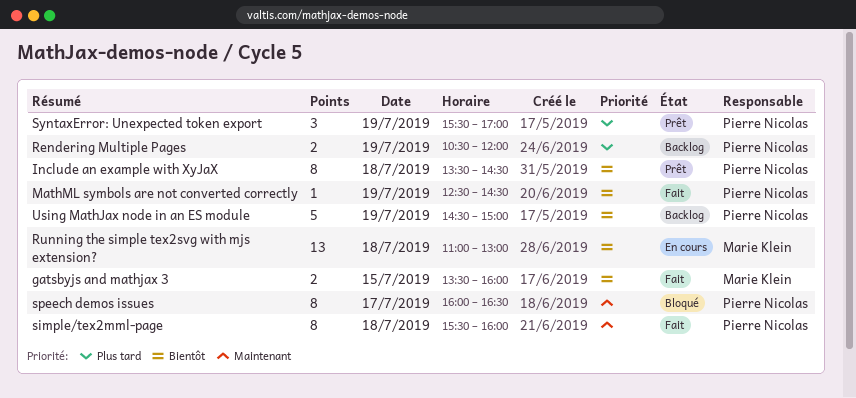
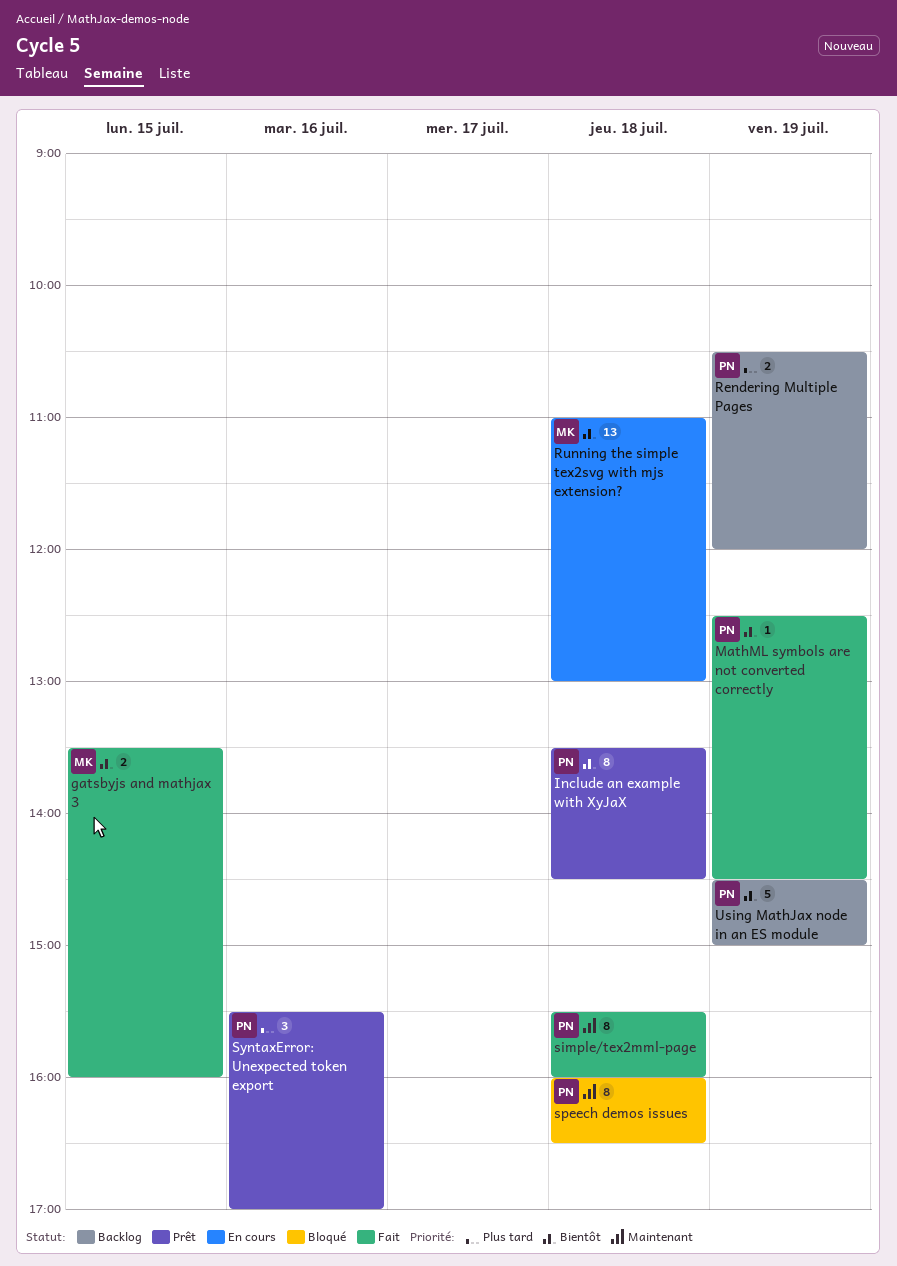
speech demos issues, day: Jul 17 -> Jul 18
SyntaxError: Unexpected token export, day: Jul 19 -> Jul 16

